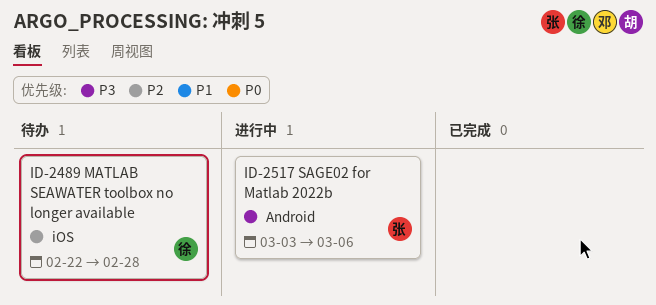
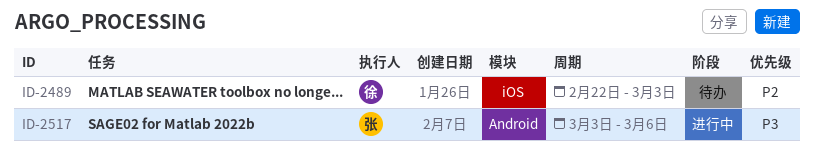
ID-2489, due: Feb 28 -> Mar 3

